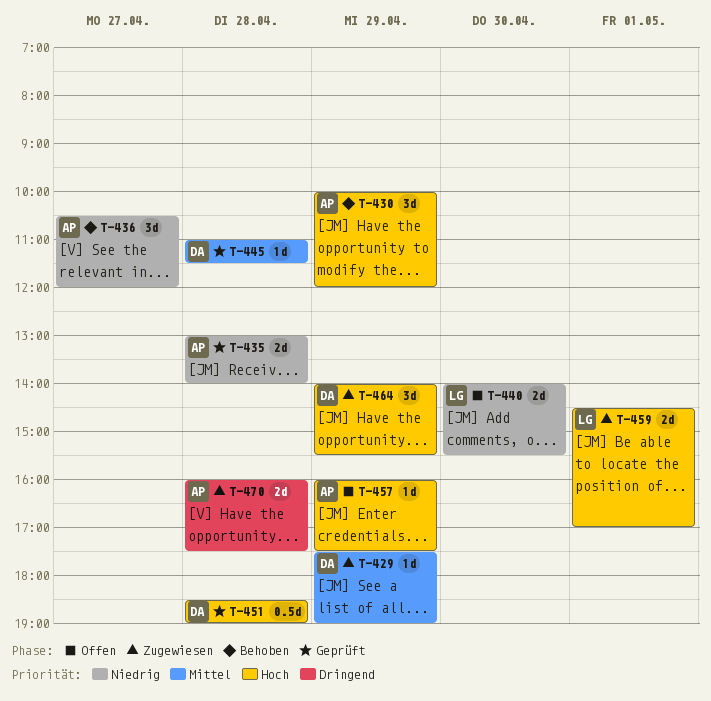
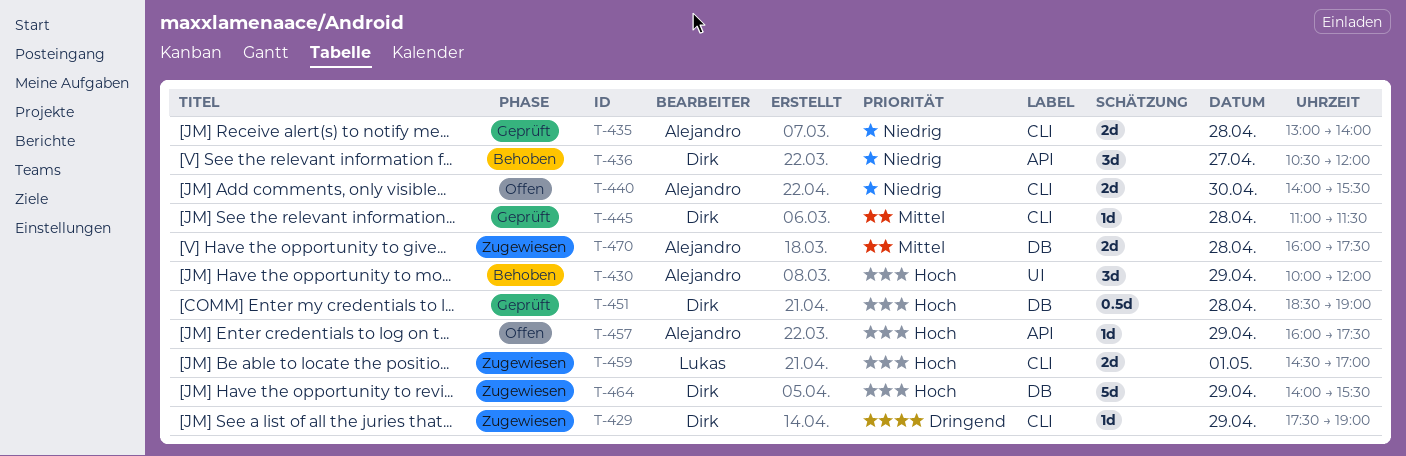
T-429, priority: Mittel -> Dringend
T-436, owner: Alejandro -> Dirk
T-440, owner: Lukas -> Alejandro
T-464, estimate: 3d -> 5d
T-470, priority: Dringend -> Mittel

